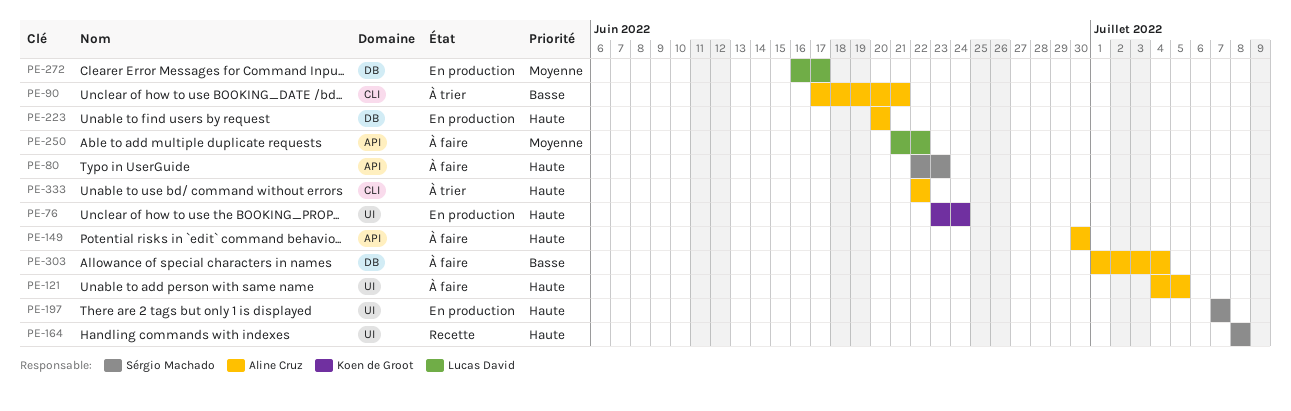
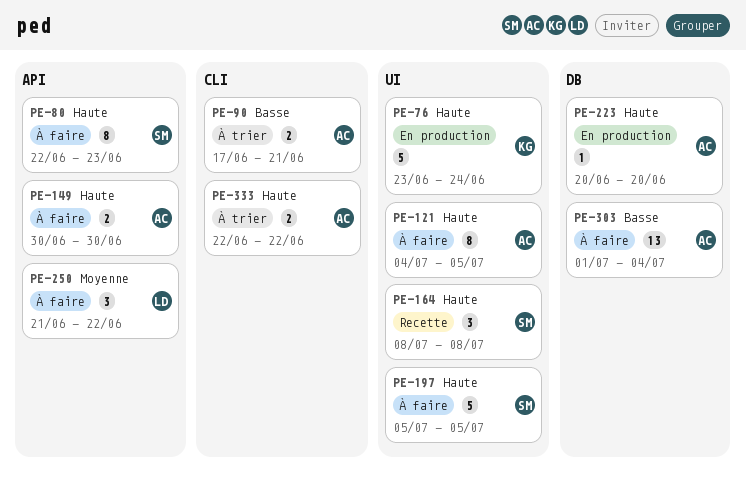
PE-197, status: En production -> À faire
PE-197, start: Jul 7 -> Jul 5
PE-197, due: Jul 7 -> Jul 5
PE-272: present -> none

